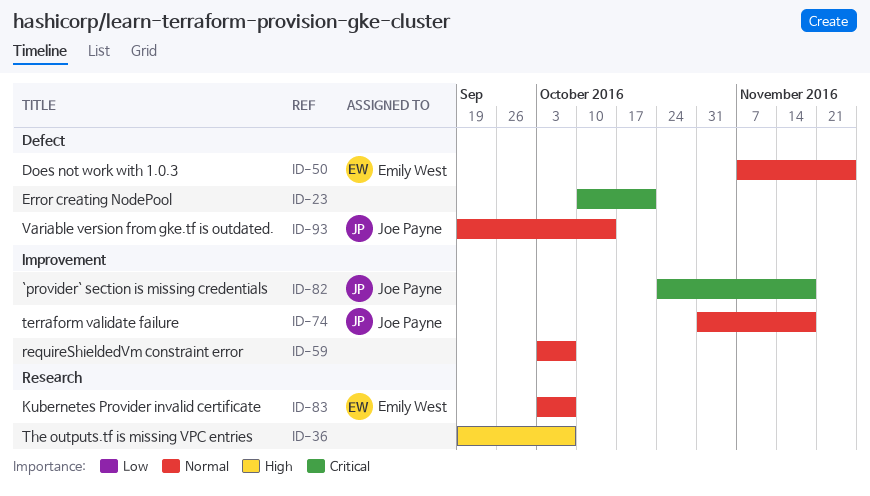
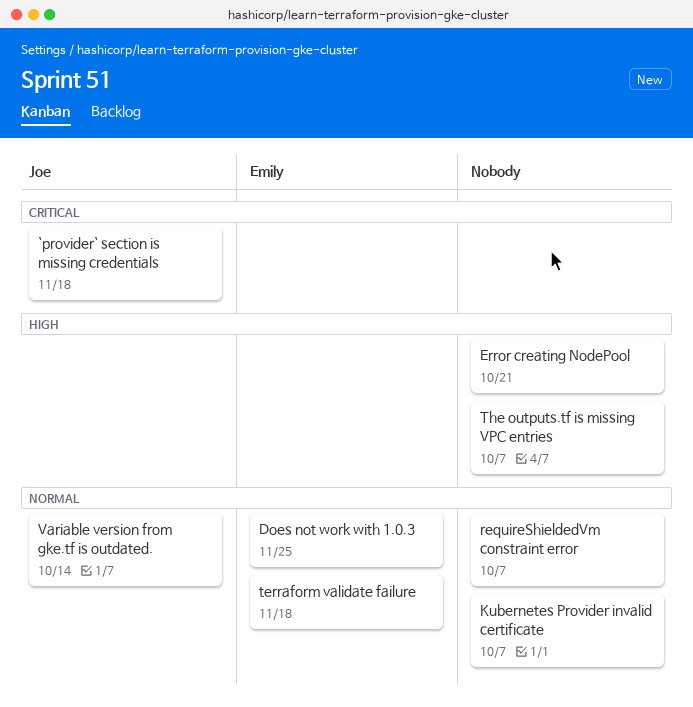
Error creating NodePool, priority: Critical -> High
Kubernetes Provider invalid certificate, owner: Emily West -> none
terraform validate failure, owner: Joe Payne -> Emily West

